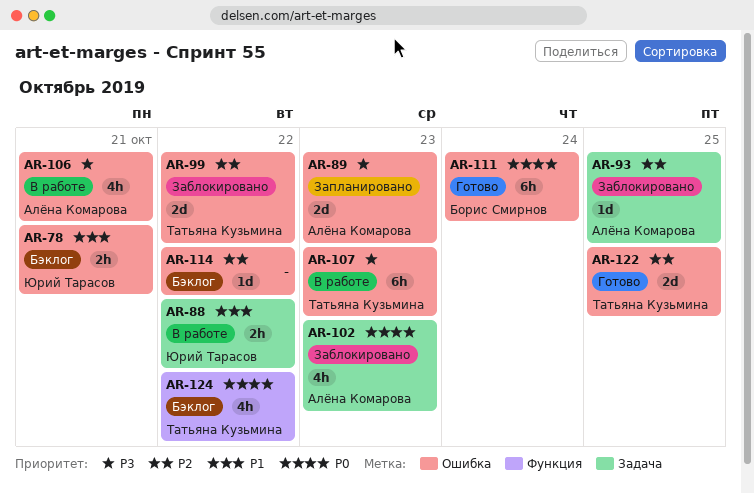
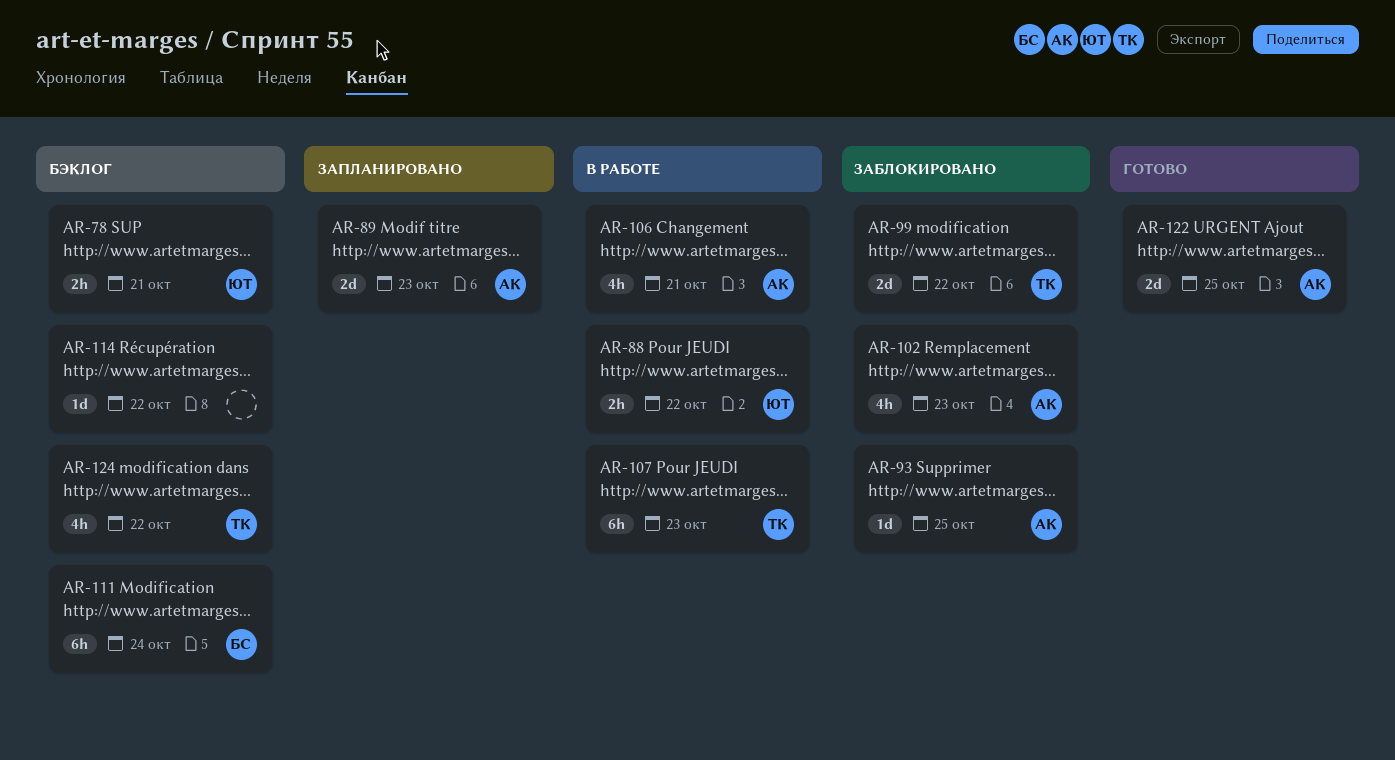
AR-111, status: Готово -> Бэклог
AR-122, owner: Татьяна Кузьмина -> Алёна Комарова

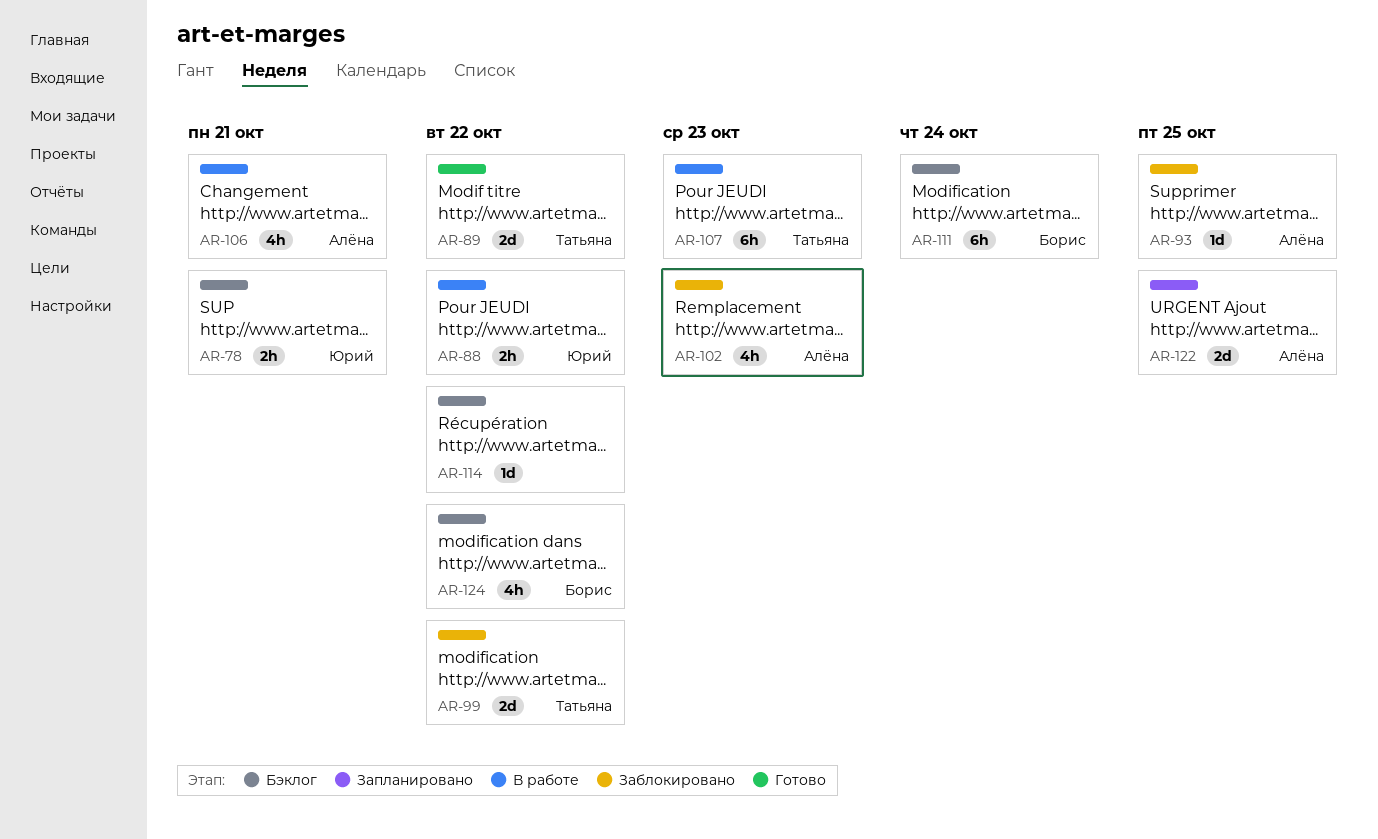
AR-89, status: Запланировано -> Готово
AR-89, owner: Алёна -> Татьяна
AR-89, due: Oct 23 -> Oct 22
AR-122, status: Готово -> Запланировано
AR-124, owner: Татьяна -> Борис

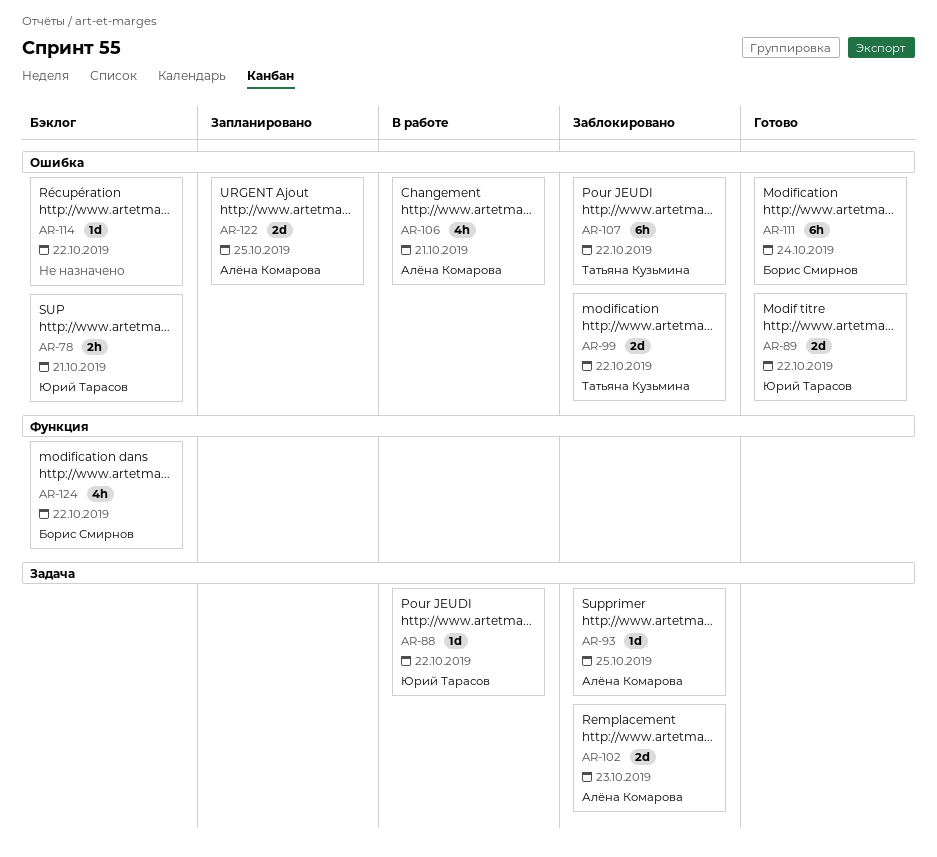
AR-88, estimate: 2h -> 1d
AR-89, owner: Татьяна Кузьмина -> Юрий Тарасов
AR-102, estimate: 4h -> 2d
AR-107, status: В работе -> Заблокировано
AR-107, due: Oct 23 -> Oct 22
AR-111, status: Бэклог -> Готово

